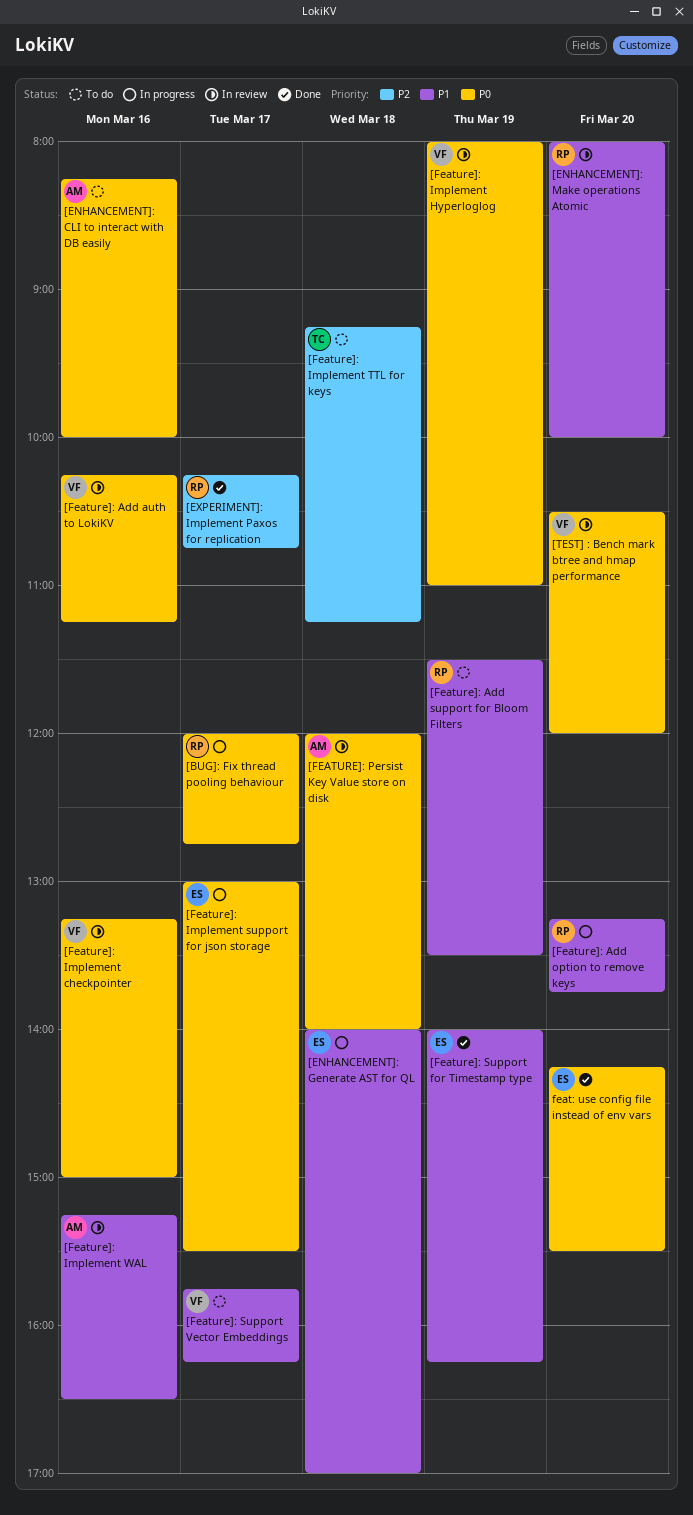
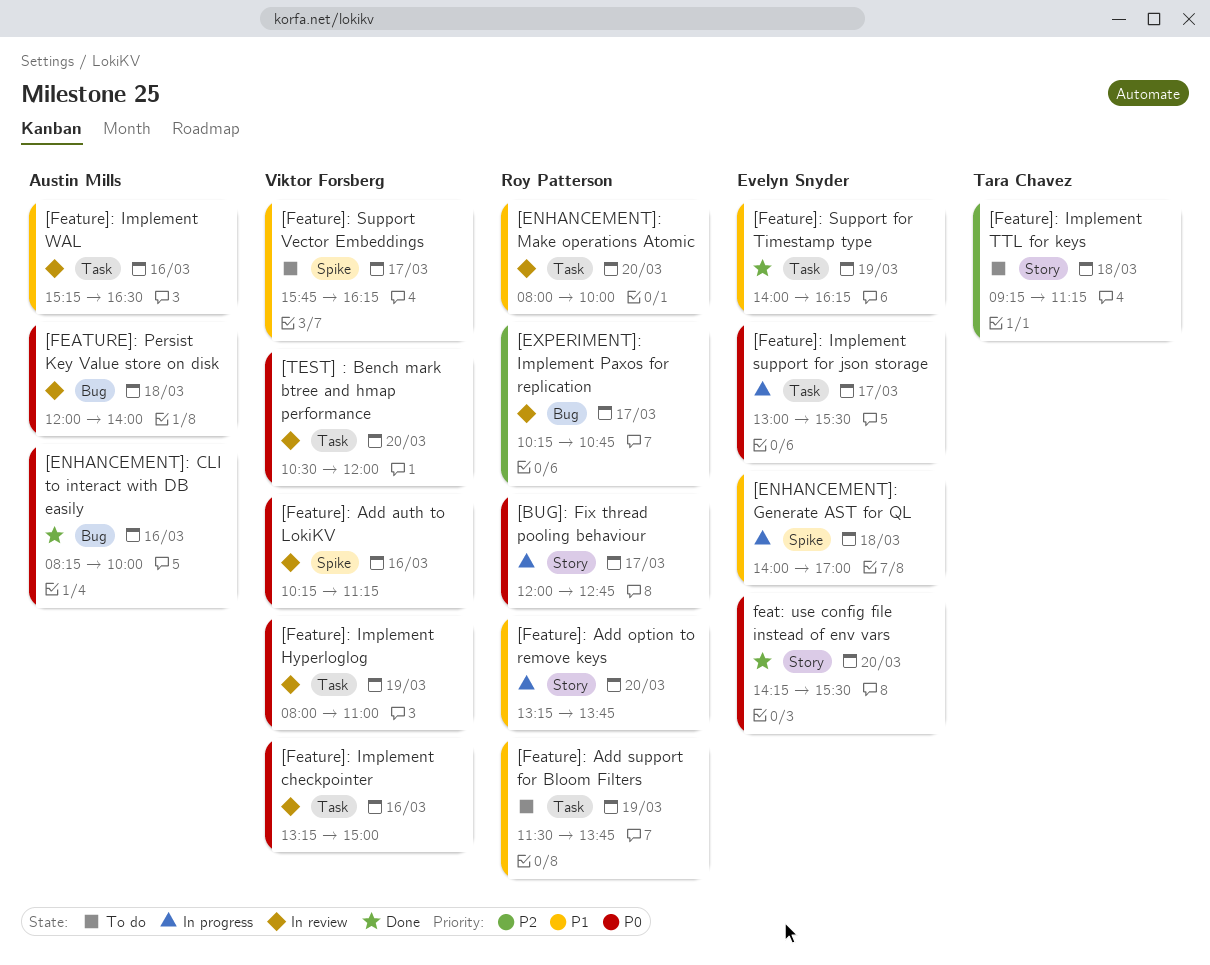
[ENHANCEMENT]: CLI to interact with DB easily, status: To do -> Done
[EXPERIMENT]: Implement Paxos for replication, status: Done -> In review
[Feature]: Add support for Bloom Filters, ends: 13:30 -> 13:45

